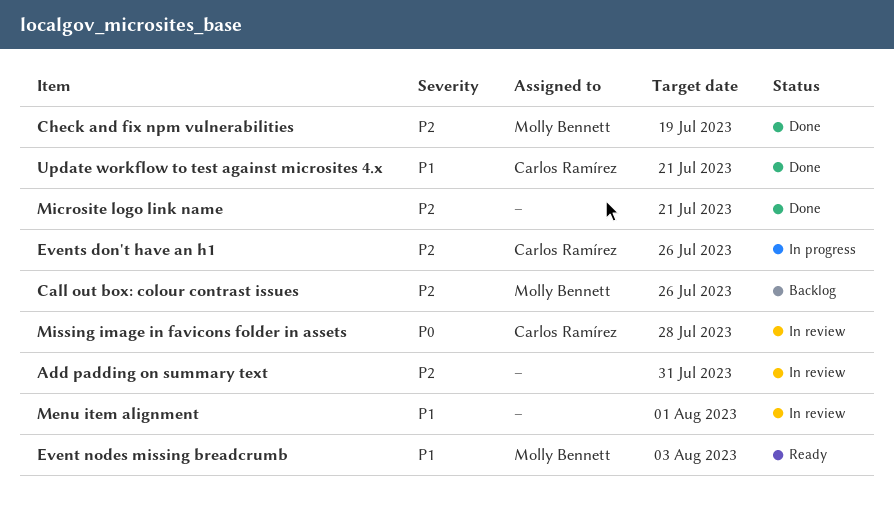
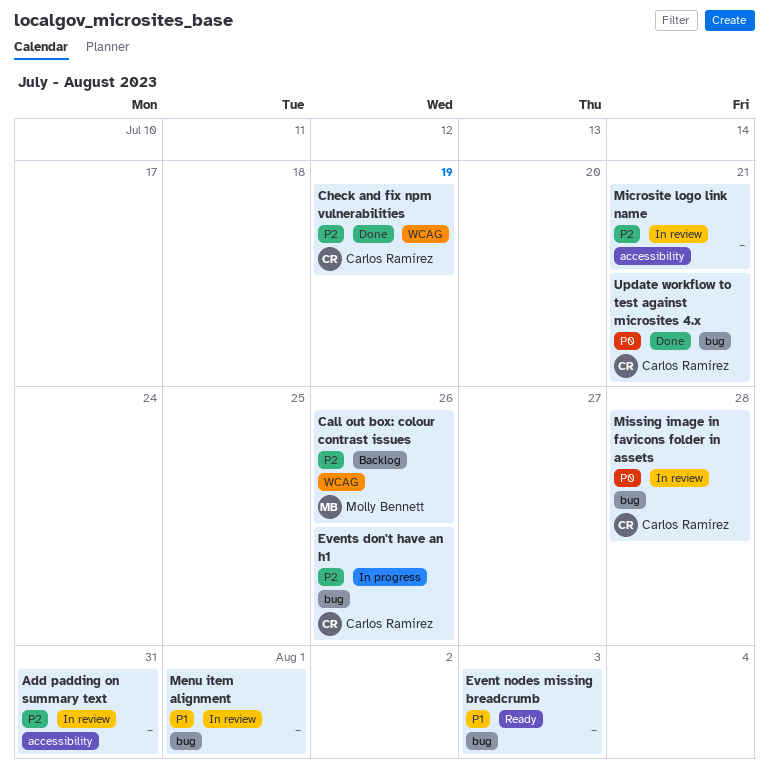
Check and fix npm vulnerabilities, owner: Molly Bennett -> Carlos Ramírez
Event nodes missing breadcrumb, owner: Molly Bennett -> none
Microsite logo link name, status: Done -> In review
Update workflow to test against microsites 4.x, priority: P1 -> P0

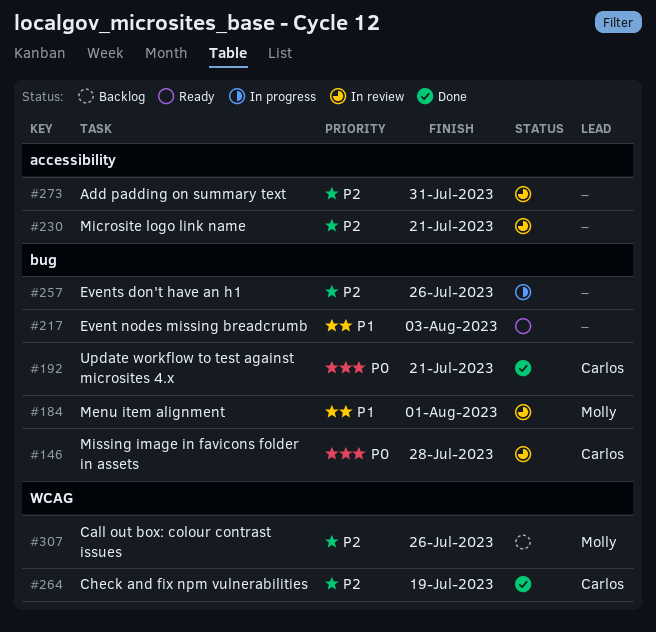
Events don't have an h1, owner: Carlos Ramírez -> none
Menu item alignment, owner: none -> Molly Bennett

